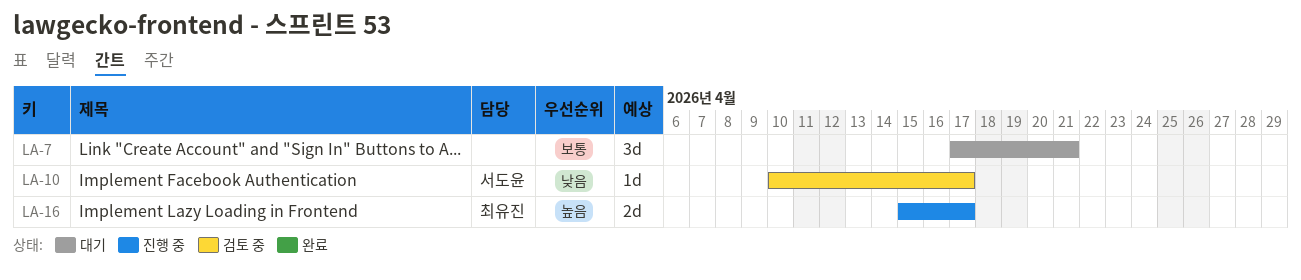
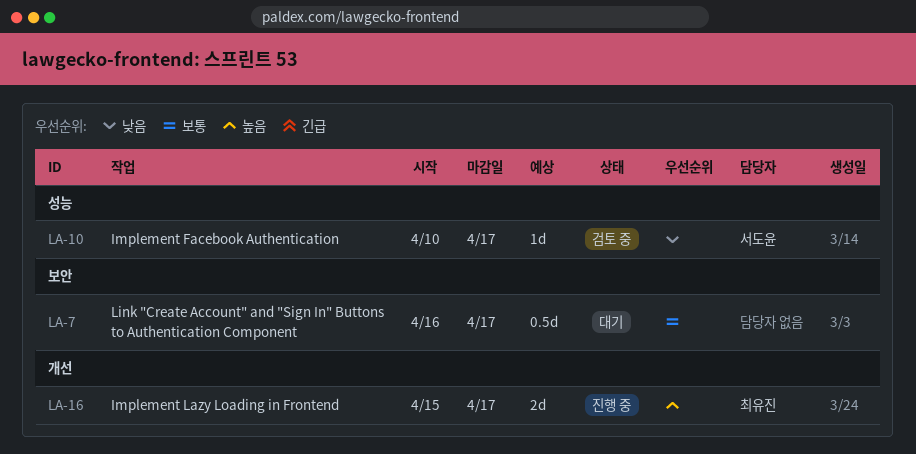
LA-7, estimate: 3d -> 0.5d
LA-7, start: Apr 17 -> Apr 16
LA-7, due: Apr 21 -> Apr 17

